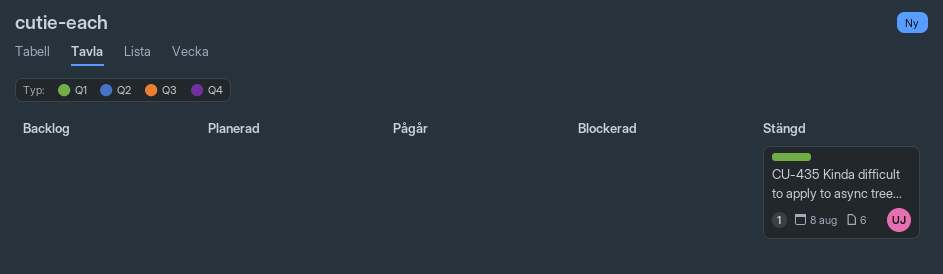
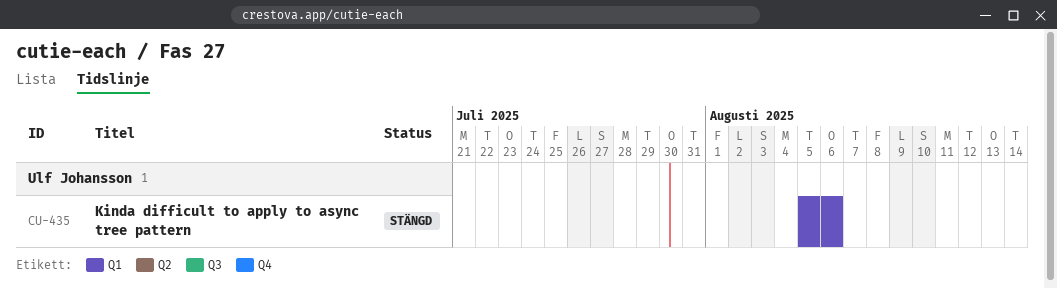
CU-435, due: Aug 8 -> Aug 6

